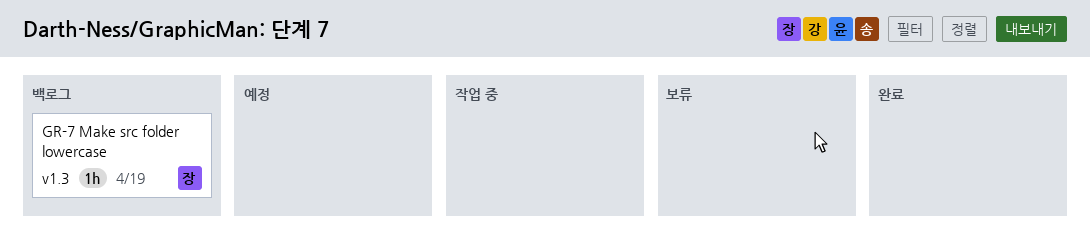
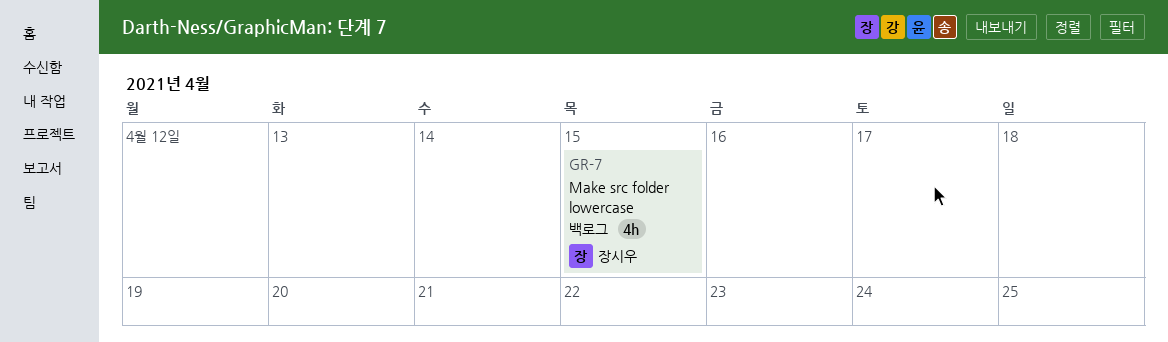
GR-7, estimate: 1h -> 4h
GR-7, due: Apr 19 -> Apr 15

